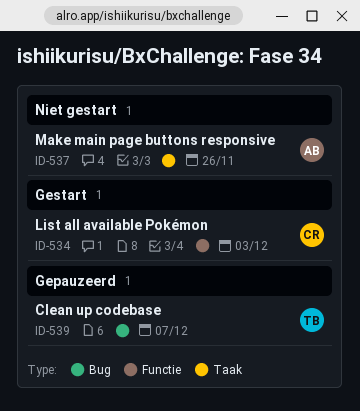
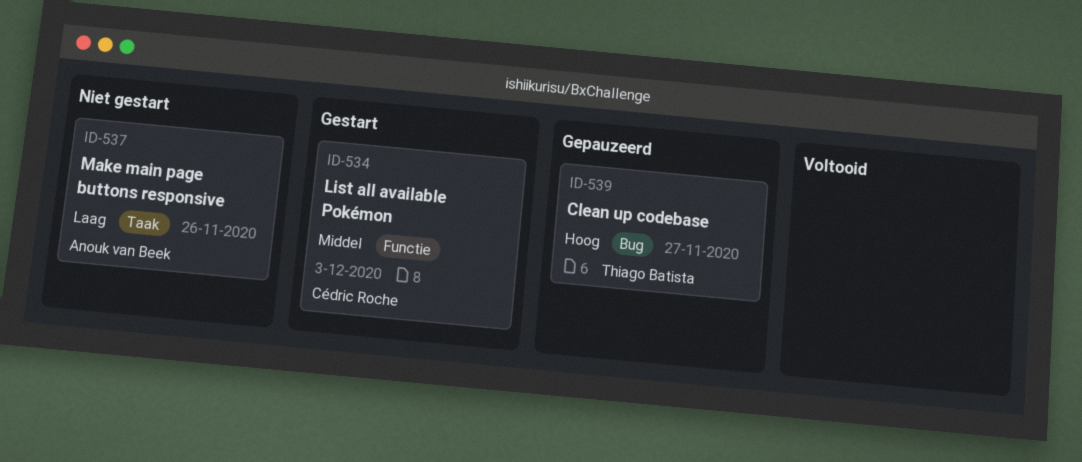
ID-539, due: Dec 7 -> Nov 27

